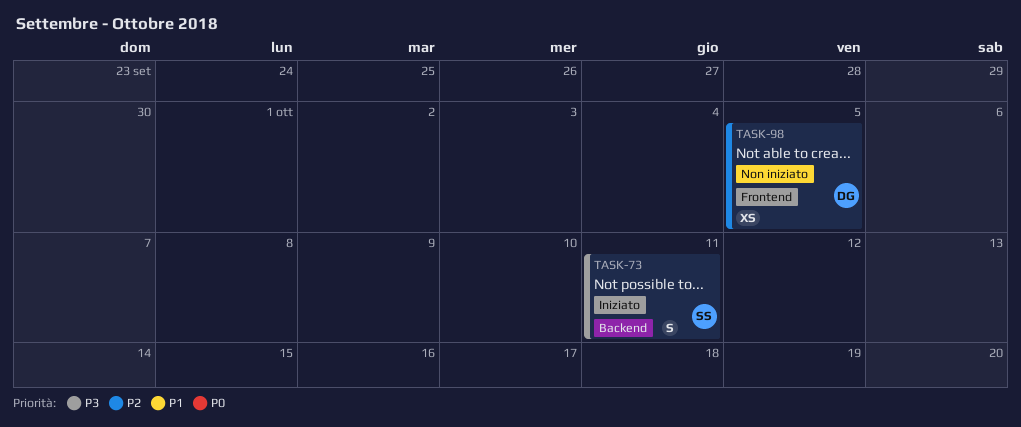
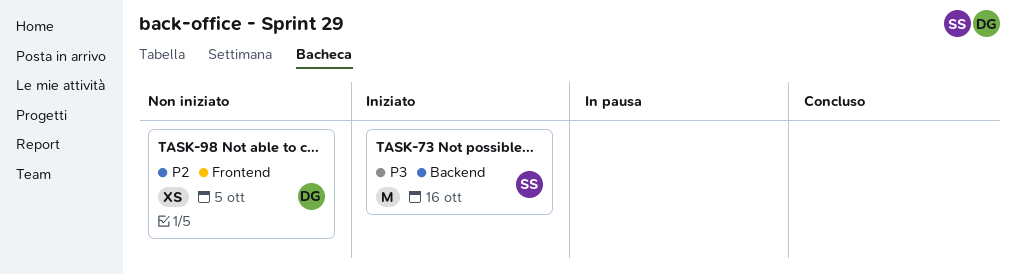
TASK-73, estimate: S -> M
TASK-73, due: Oct 11 -> Oct 16

